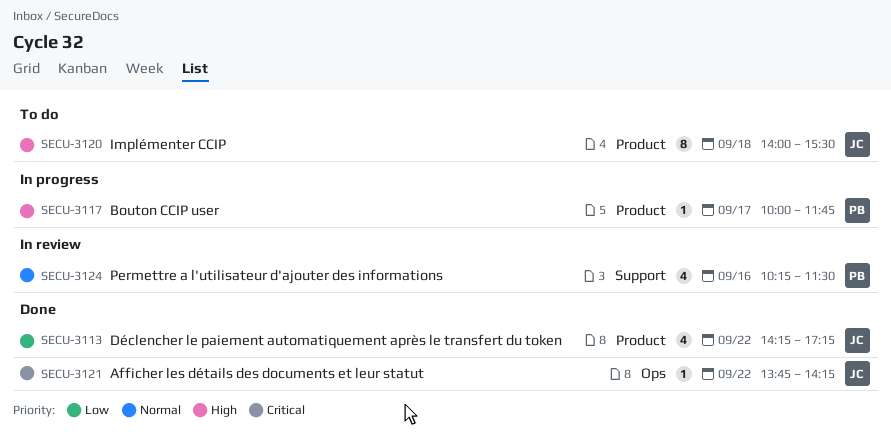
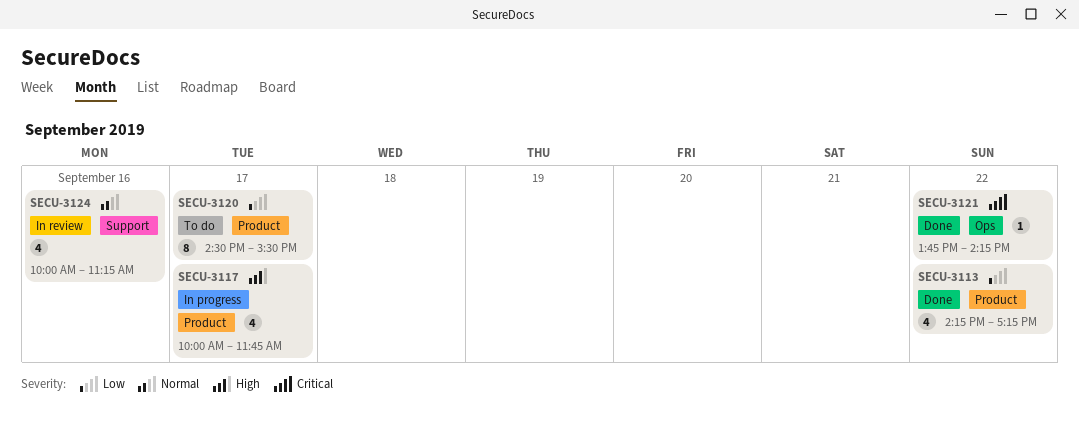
SECU-3117, estimate: 1 -> 4
SECU-3120, priority: High -> Low
SECU-3120, day: Sep 18 -> Sep 17
SECU-3120, begins: 14:00 -> 14:30
SECU-3124, begins: 10:15 -> 10:00
SECU-3124, ends: 11:30 -> 11:15

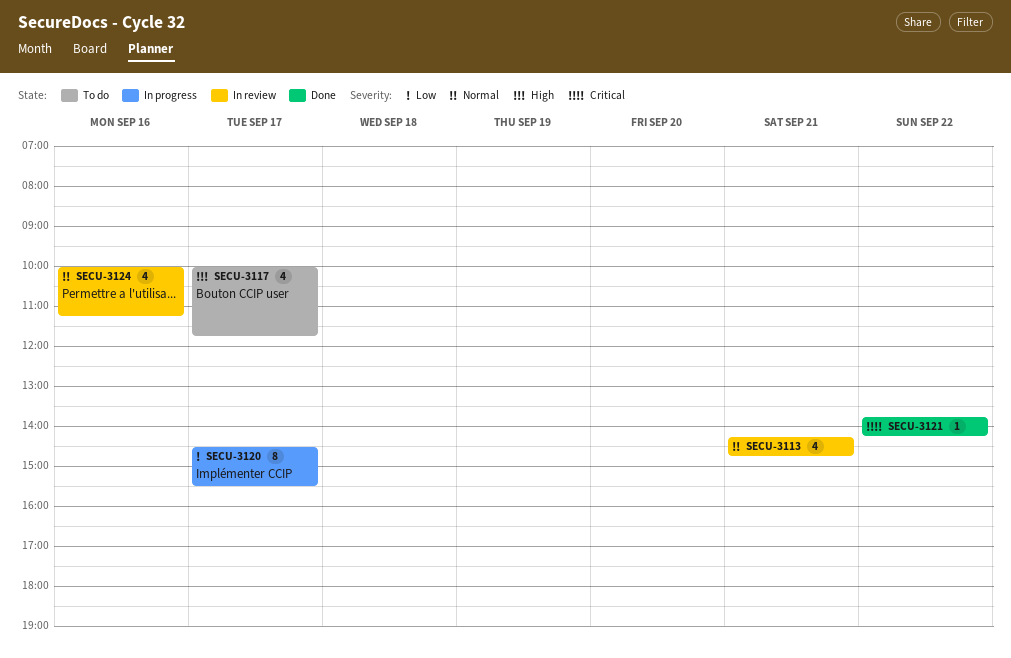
SECU-3113, status: Done -> In review
SECU-3113, priority: Low -> Normal
SECU-3113, day: Sep 22 -> Sep 21
SECU-3113, ends: 17:15 -> 14:45
SECU-3117, status: In progress -> To do
SECU-3120, status: To do -> In progress

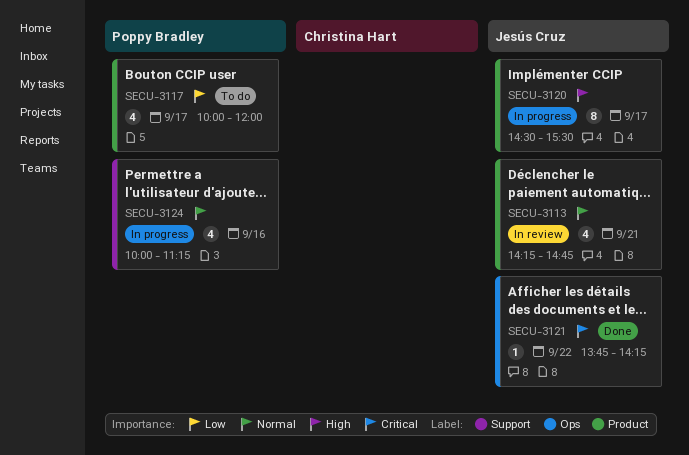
SECU-3117, priority: High -> Low
SECU-3117, ends: 11:45 -> 12:00
SECU-3120, priority: Low -> High
SECU-3124, status: In review -> In progress

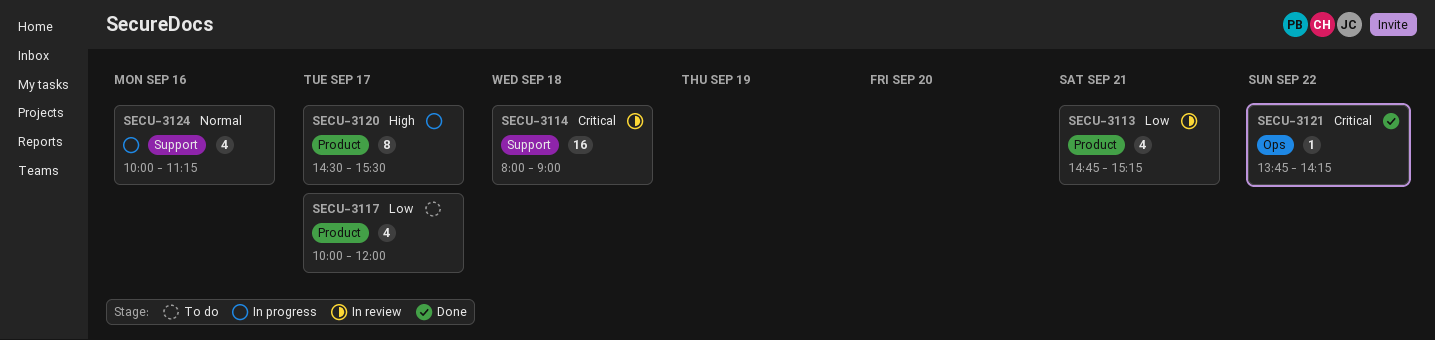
SECU-3113, priority: Normal -> Low
SECU-3113, begins: 14:15 -> 14:45
SECU-3113, ends: 14:45 -> 15:15
SECU-3114: none -> present

